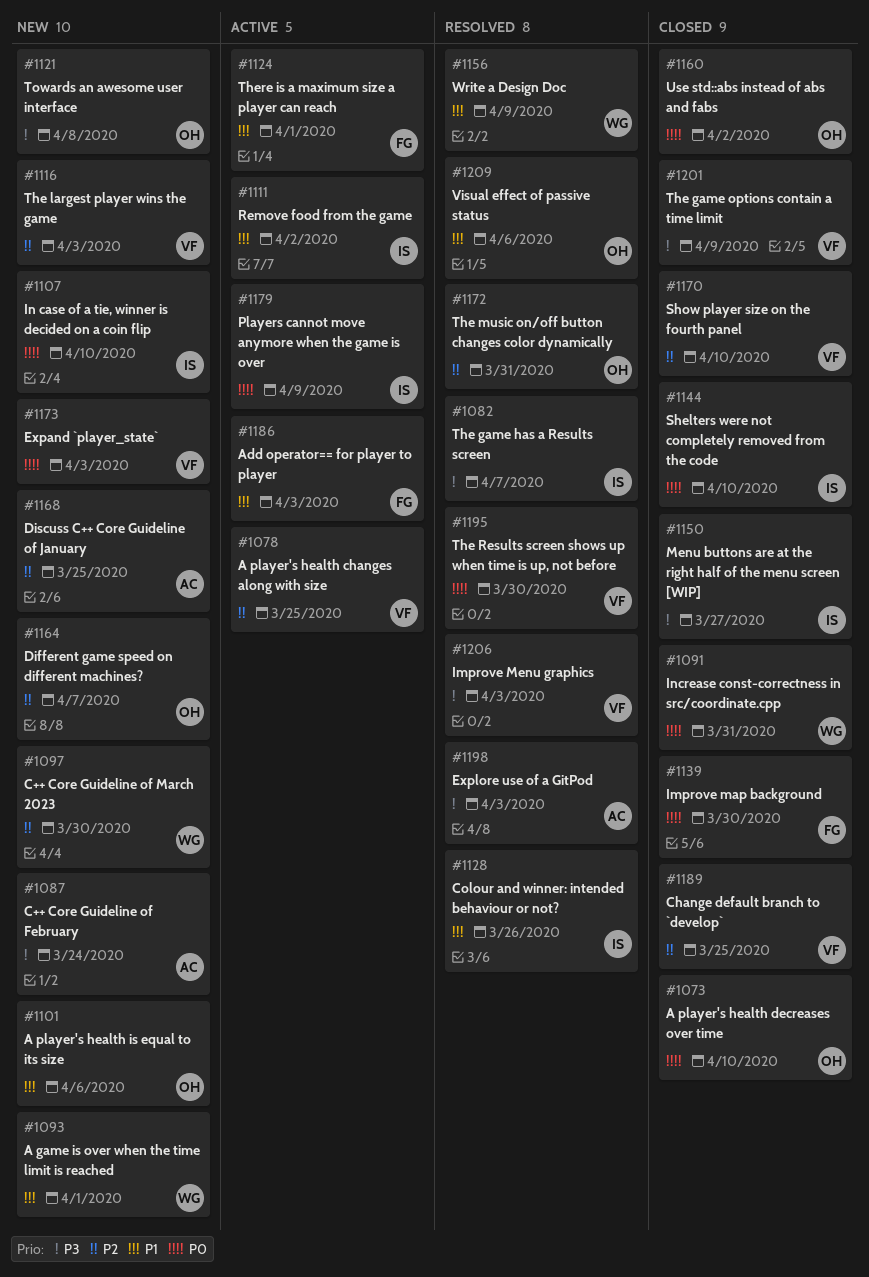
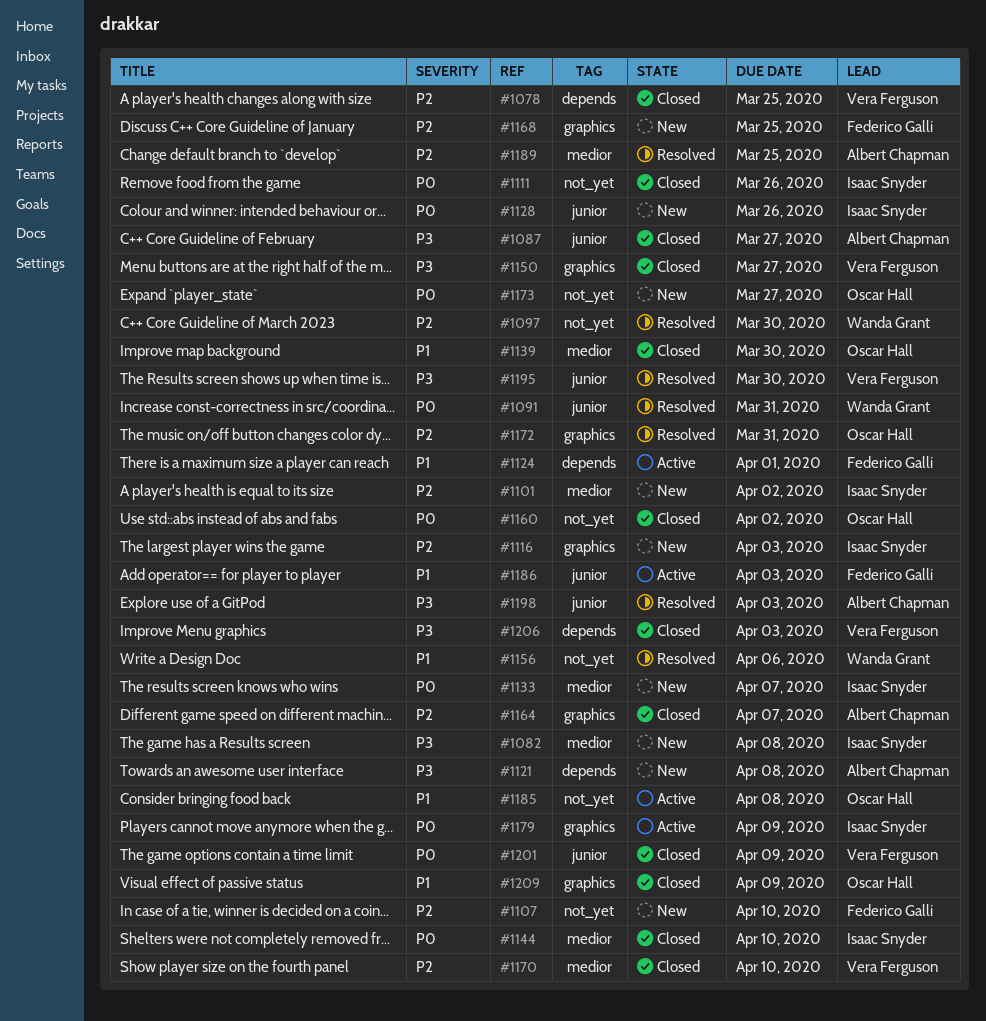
#1073: present -> none
#1078, status: Active -> Closed
#1082, status: Resolved -> New
#1082, due: Apr 7 -> Apr 8
#1087, status: New -> Closed
#1087, due: Mar 24 -> Mar 27
#1091, status: Closed -> Resolved
#1093: present -> none
#1097, status: New -> Resolved
#1101, owner: Oscar Hall -> Isaac Snyder
#1101, priority: P1 -> P2
#1101, due: Apr 6 -> Apr 2
#1107, owner: Isaac Snyder -> Federico Galli
#1107, priority: P0 -> P2
#1111, status: Active -> Closed
#1111, priority: P1 -> P0
#1111, due: Apr 2 -> Mar 26
#1116, owner: Vera Ferguson -> Isaac Snyder
#1121, owner: Oscar Hall -> Albert Chapman
#1128, status: Resolved -> New
#1128, priority: P1 -> P0
#1133: none -> present
#1139, owner: Federico Galli -> Oscar Hall
#1139, priority: P0 -> P1
#1150, owner: Isaac Snyder -> Vera Ferguson
#1156, due: Apr 9 -> Apr 6
#1164, status: New -> Closed
#1164, owner: Oscar Hall -> Albert Chapman
#1168, owner: Albert Chapman -> Federico Galli
#1173, owner: Vera Ferguson -> Oscar Hall
#1173, due: Apr 3 -> Mar 27
#1185: none -> present
#1189, status: Closed -> Resolved
#1189, owner: Vera Ferguson -> Albert Chapman
#1195, priority: P0 -> P3
#1201, priority: P3 -> P0
#1206, status: Resolved -> Closed
#1209, status: Resolved -> Closed
#1209, due: Apr 6 -> Apr 9

